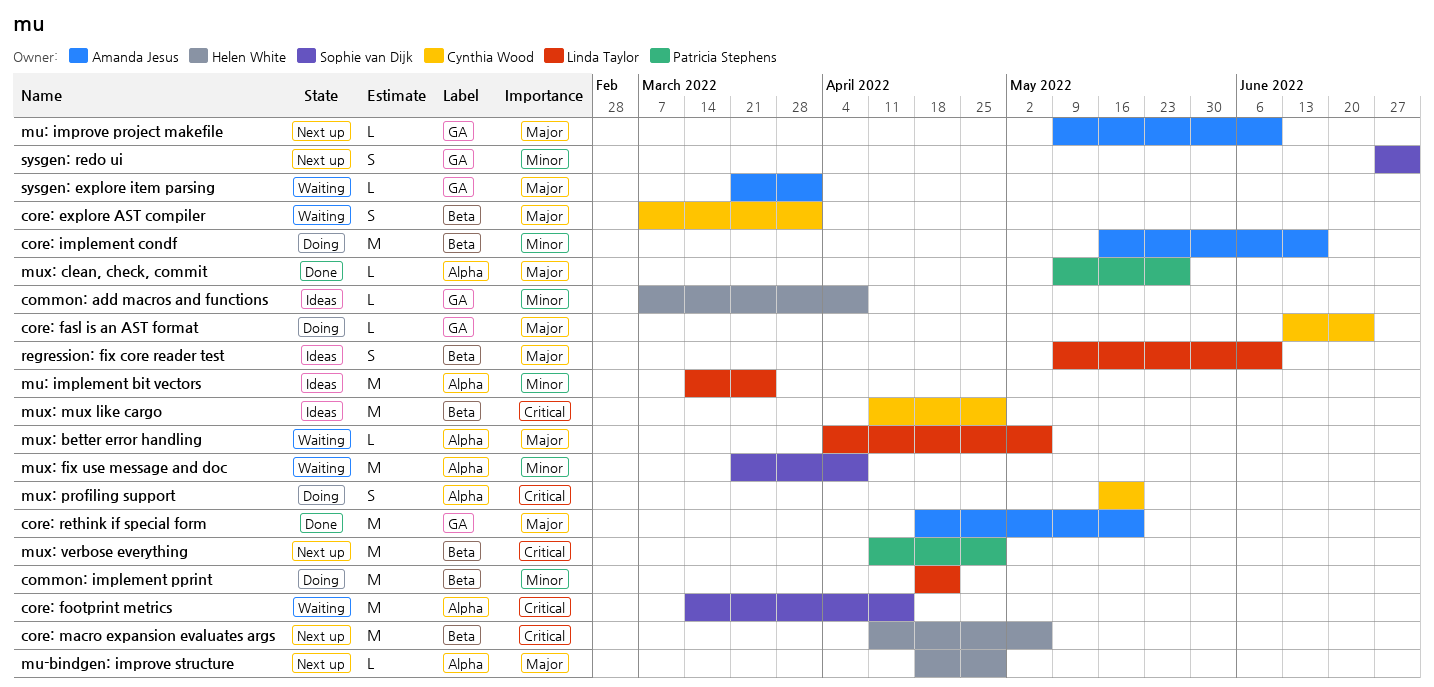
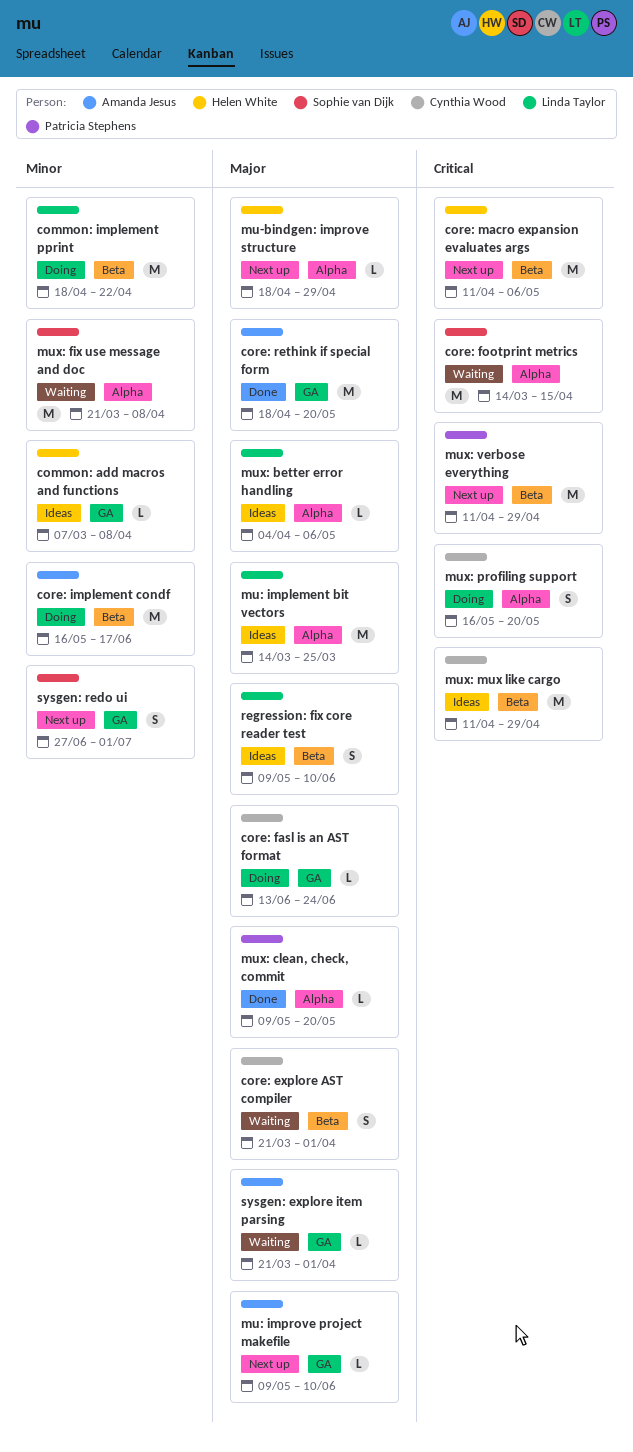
core: explore AST compiler, start: Mar 7 -> Mar 21
mu: implement bit vectors, priority: Minor -> Major
mux: better error handling, status: Waiting -> Ideas
mux: clean, check, commit, due: May 27 -> May 20

